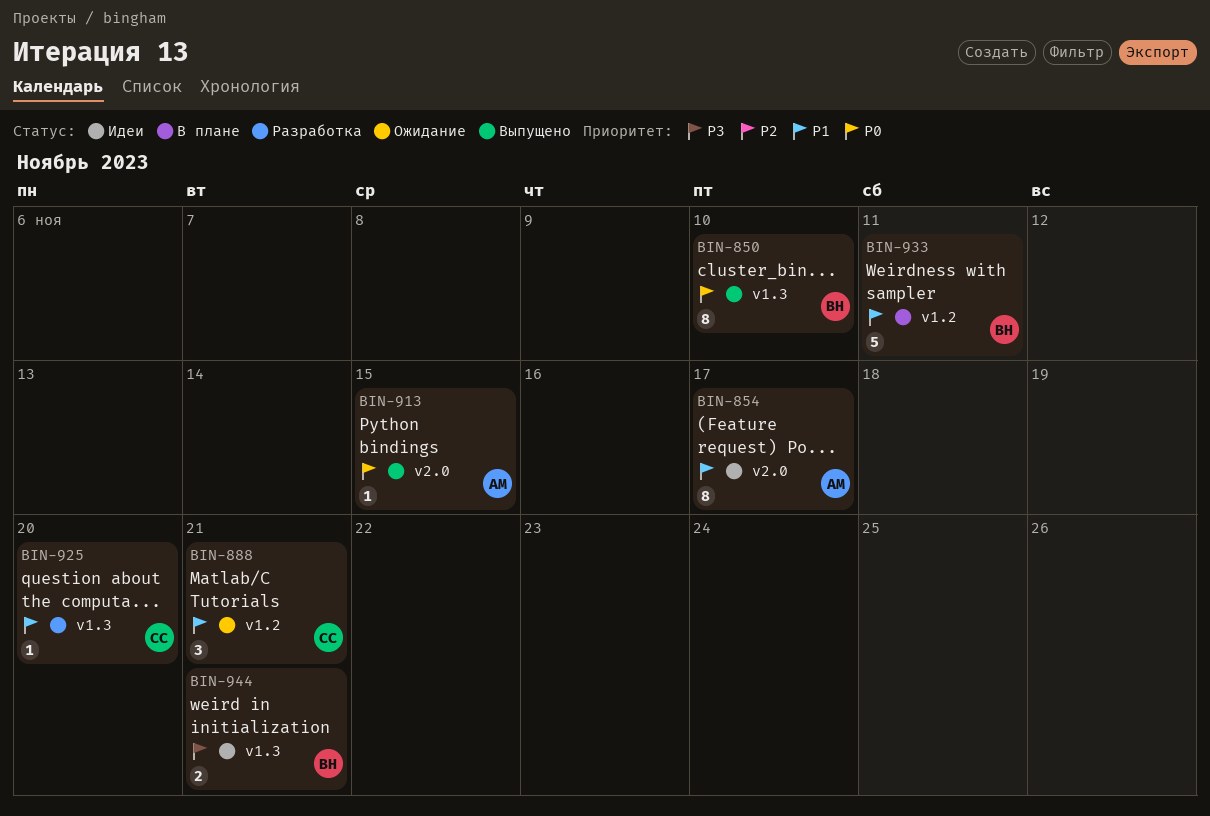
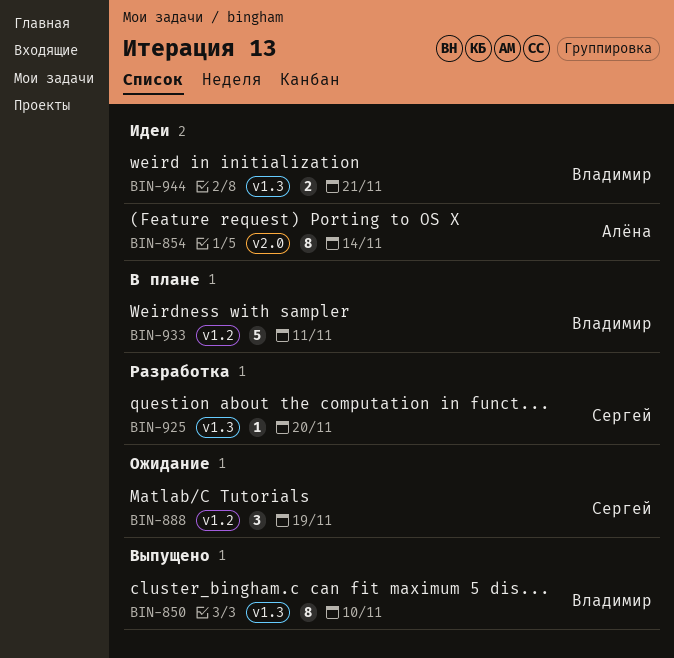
BIN-854, due: Nov 17 -> Nov 14
BIN-888, due: Nov 21 -> Nov 19
BIN-913: present -> none

